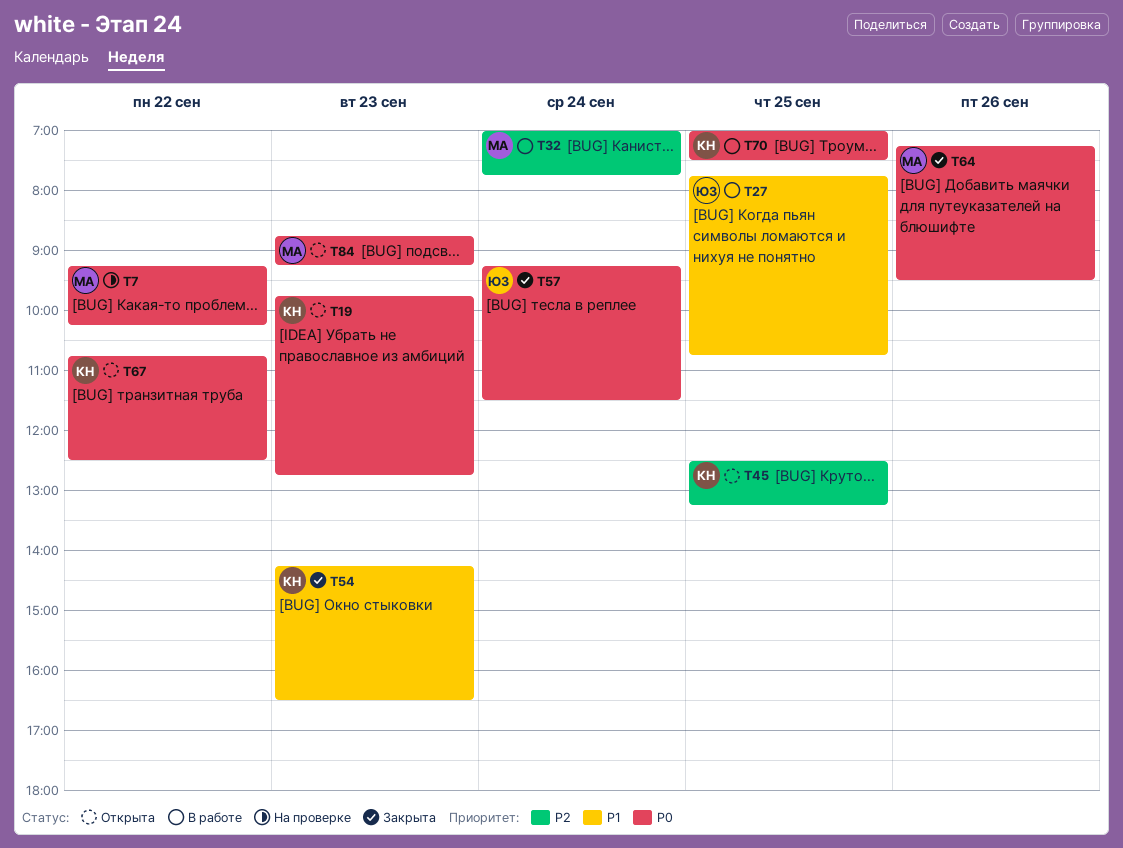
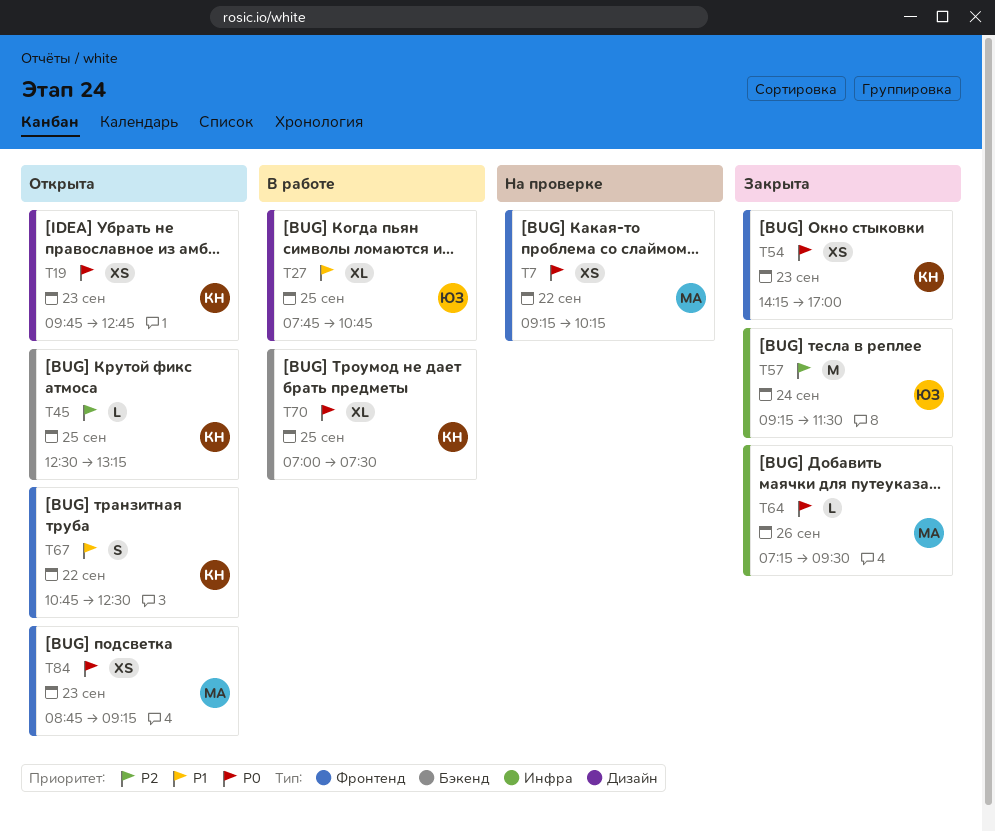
T32: present -> none
T54, priority: P1 -> P0
T54, ends: 16:30 -> 17:00
T57, priority: P0 -> P2
T67, priority: P0 -> P1

